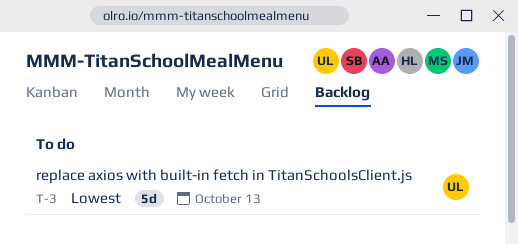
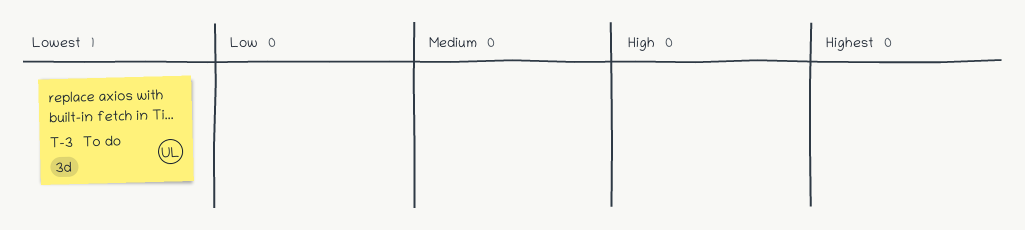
T-3, estimate: 5d -> 3d

